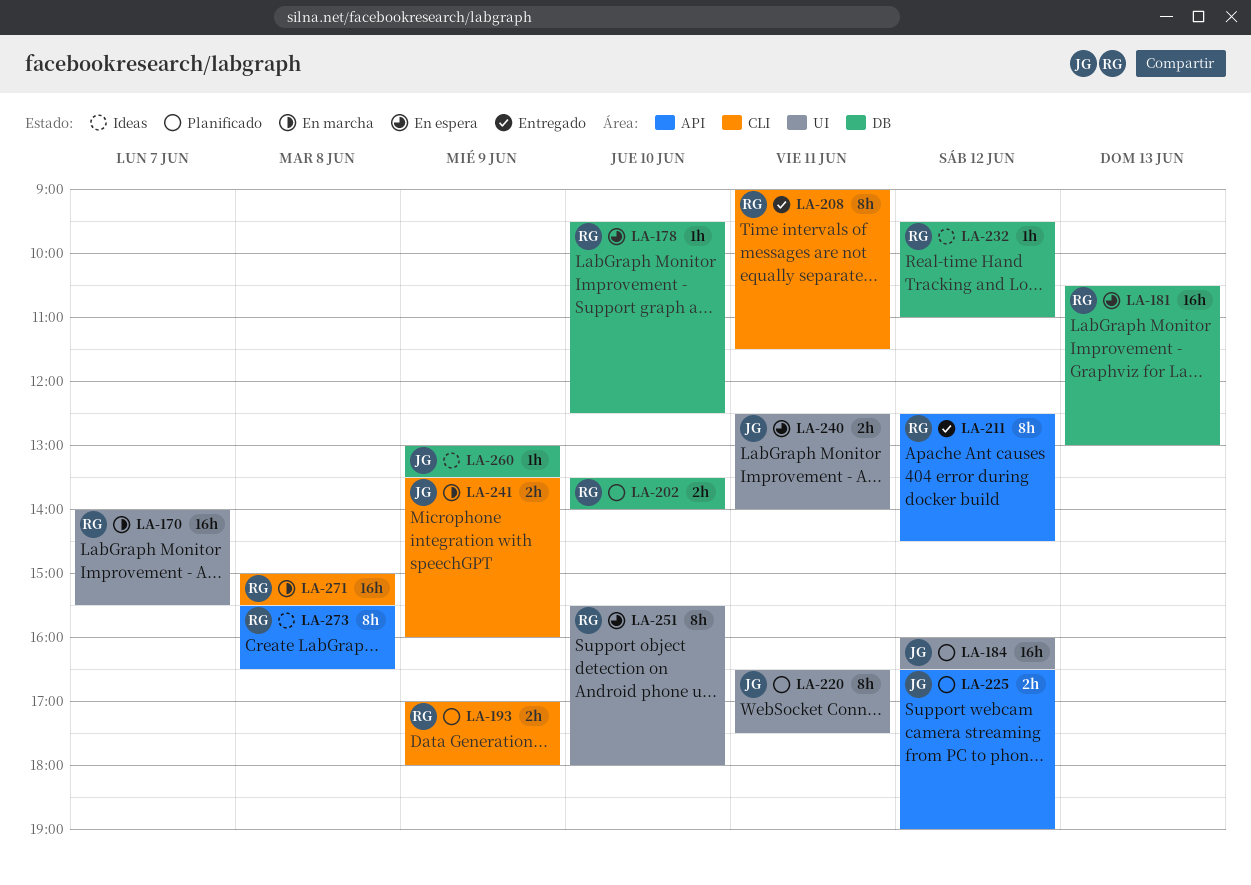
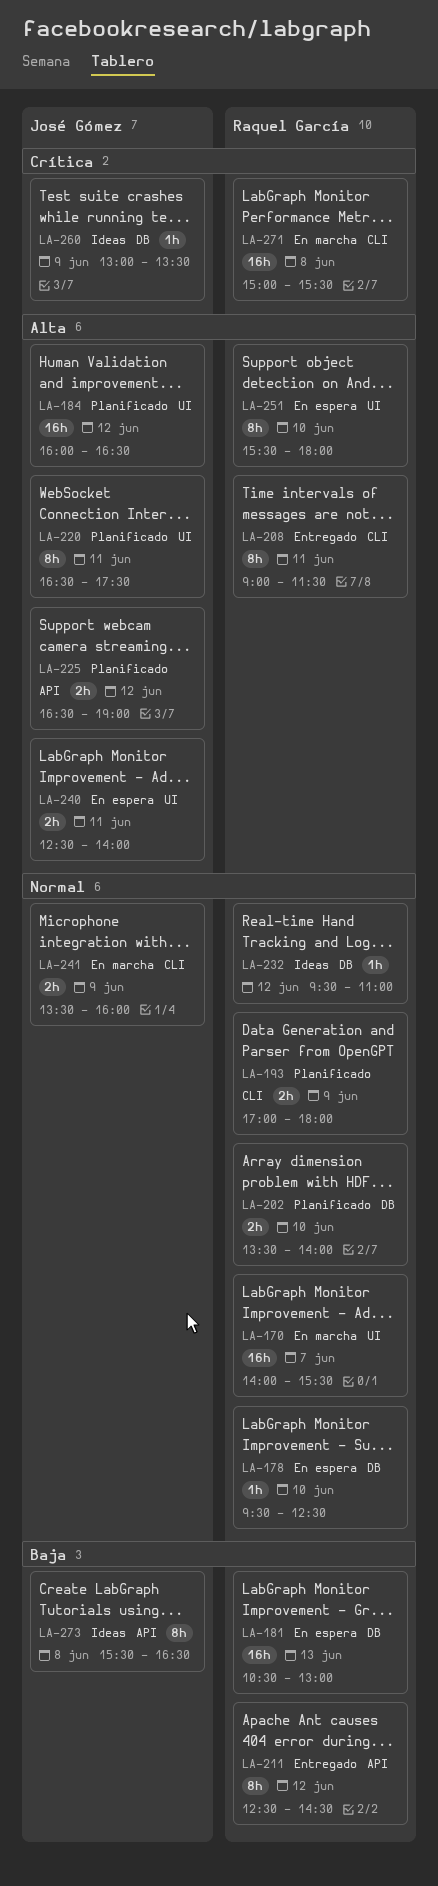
LA-273, owner: Raquel García -> José Gómez

